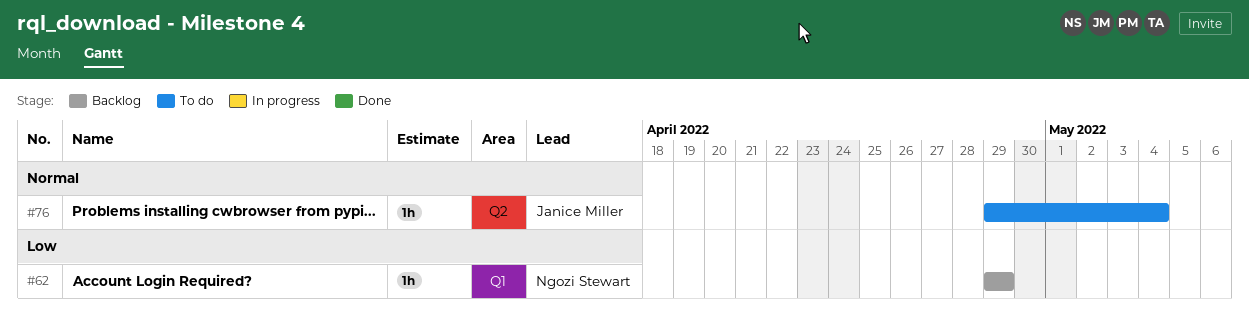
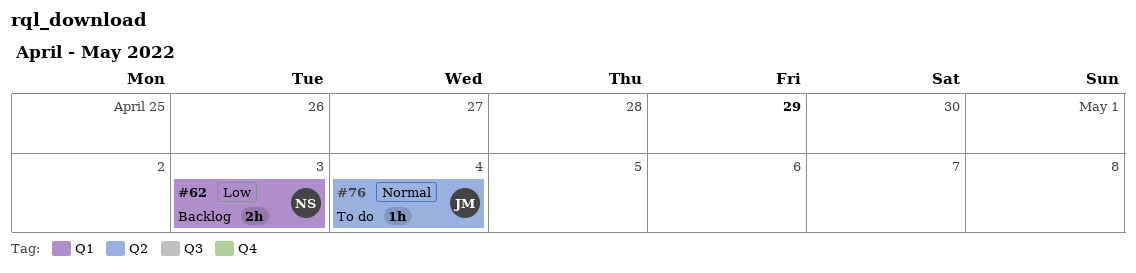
#62, estimate: 1h -> 2h
#62, due: Apr 29 -> May 3

